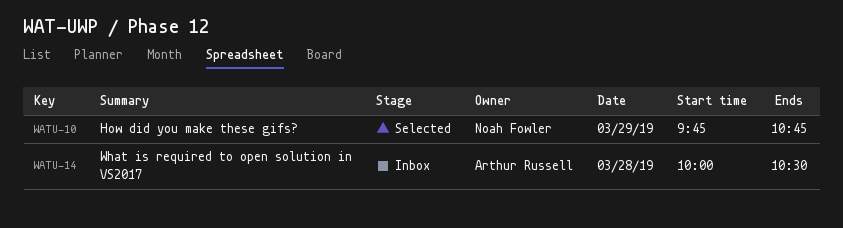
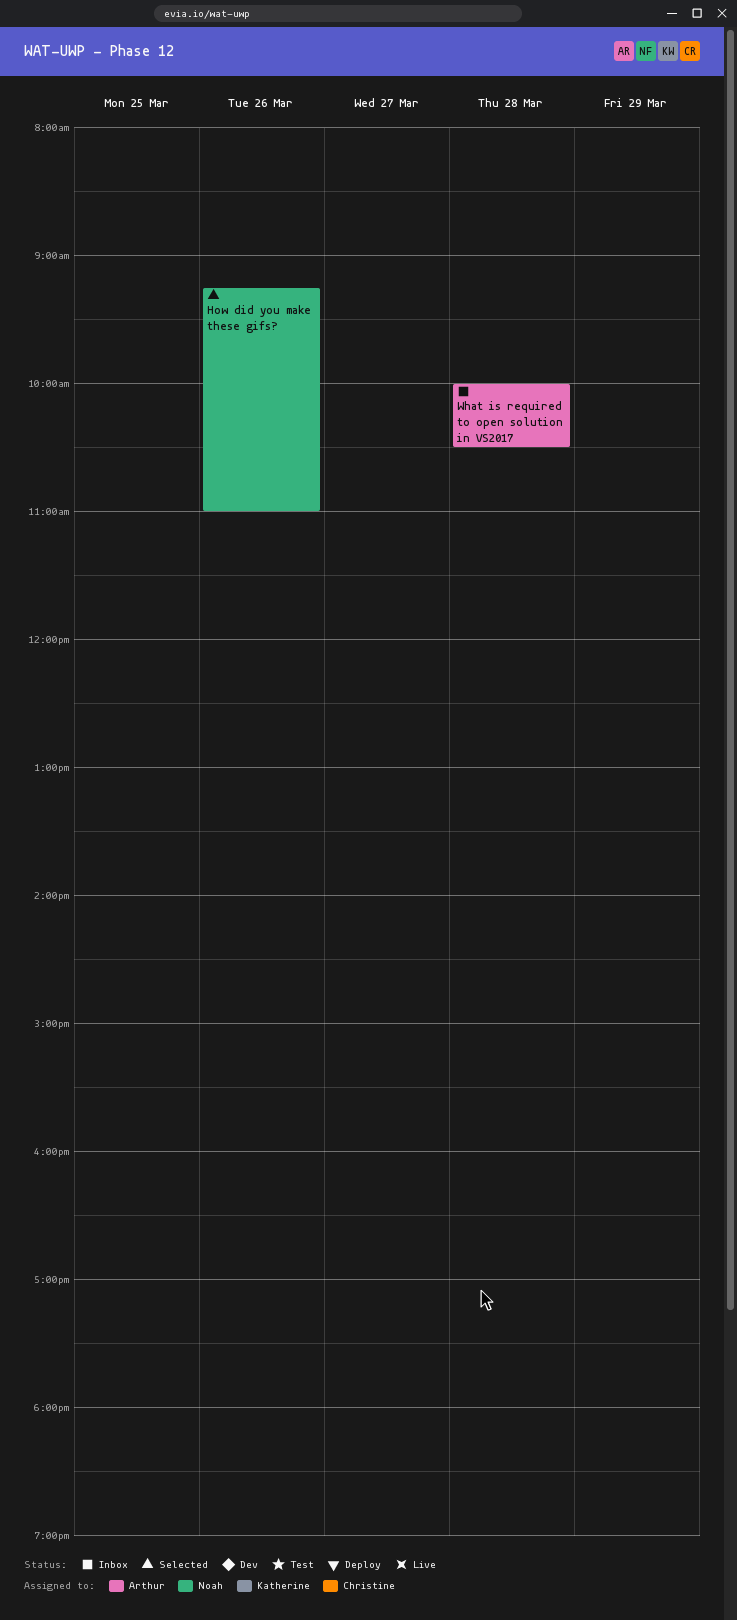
How did you make these gifs?, day: Mar 29 -> Mar 26
How did you make these gifs?, begins: 09:45 -> 09:15
How did you make these gifs?, ends: 10:45 -> 11:00

